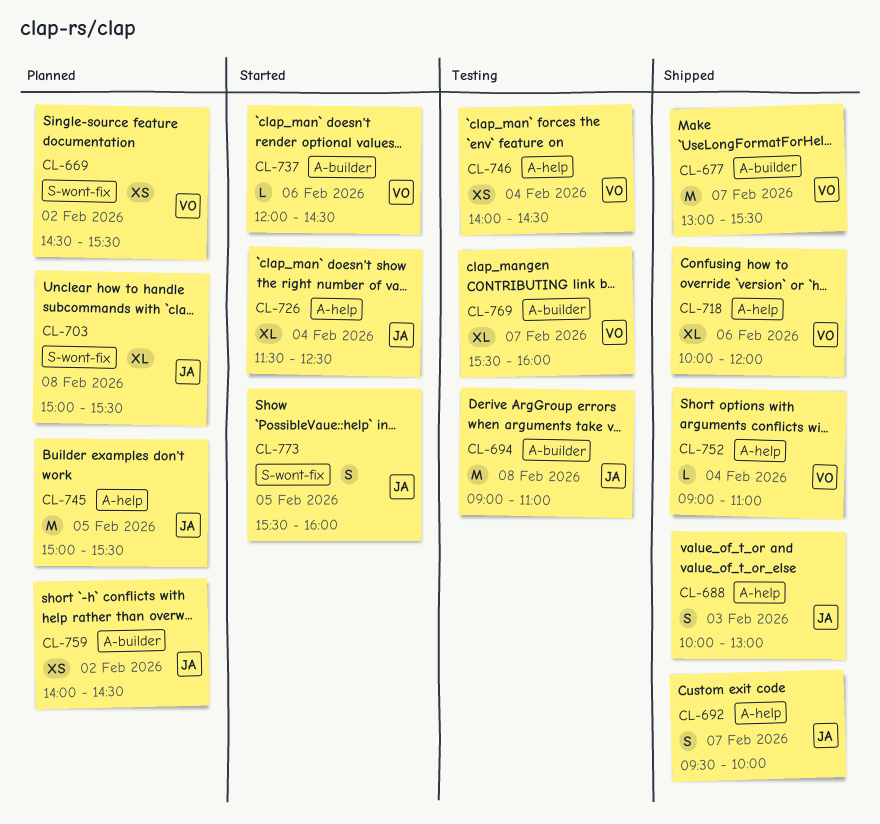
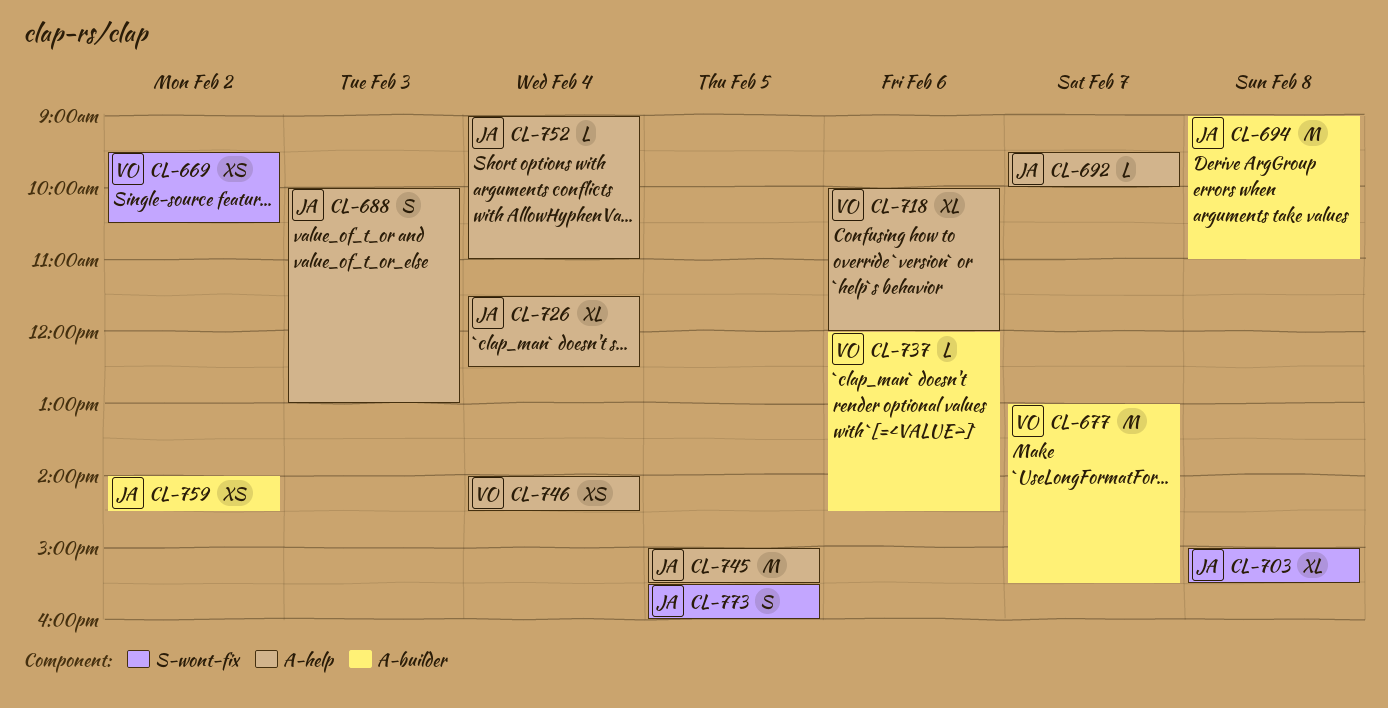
CL-669, begins: 14:30 -> 09:30
CL-669, ends: 15:30 -> 10:30
CL-692, estimate: S -> L
CL-752, owner: VO -> JA
CL-769: present -> none

